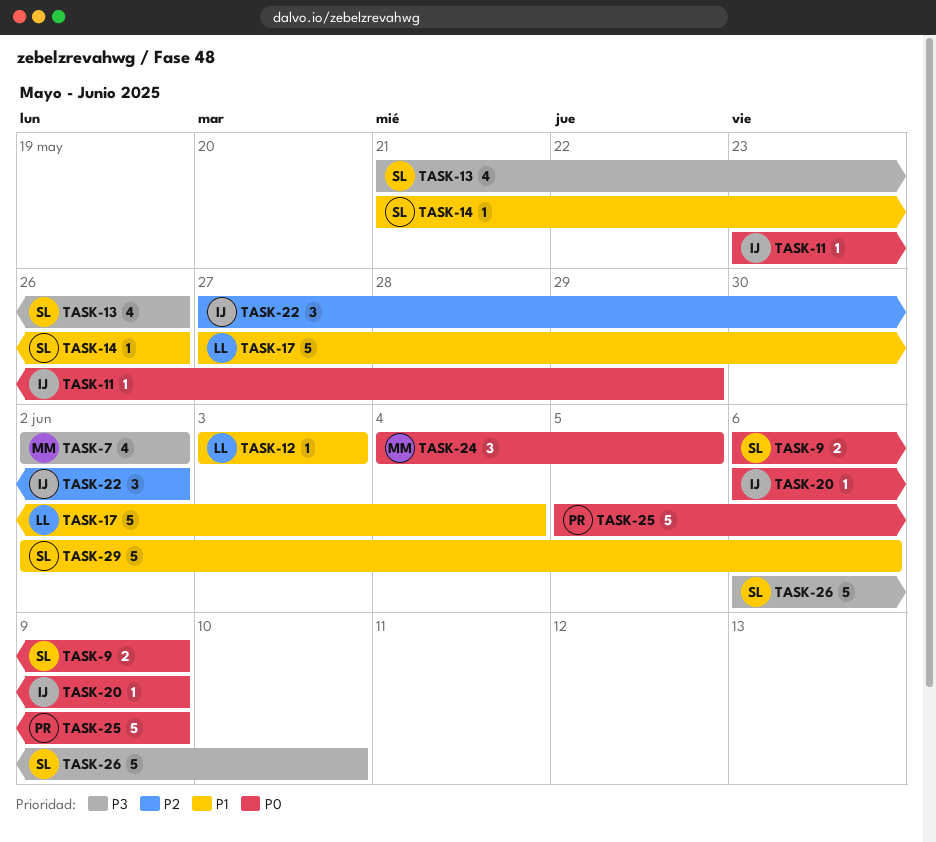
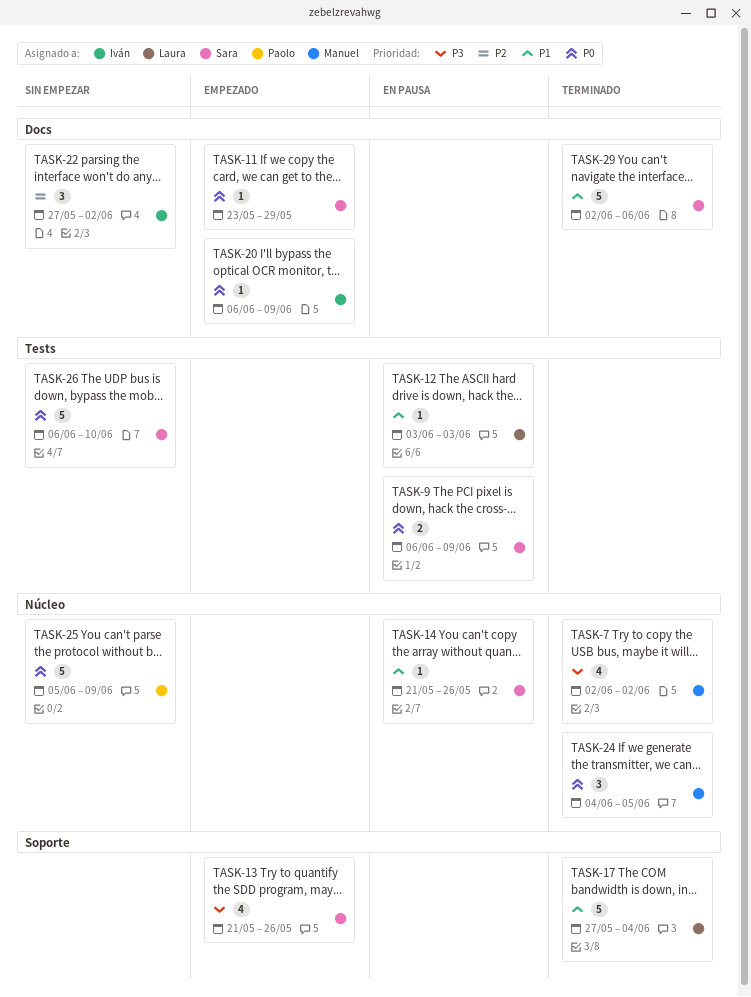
TASK-11, owner: Iván -> Sara
TASK-26, priority: P3 -> P0

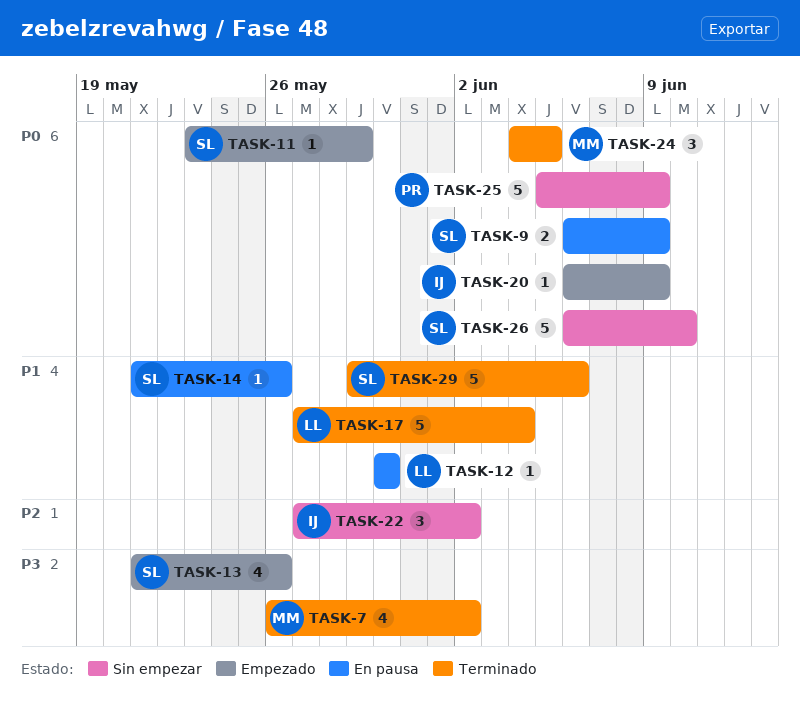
TASK-7, start: Jun 2 -> May 26
TASK-12, start: Jun 3 -> May 30
TASK-12, due: Jun 3 -> May 30
TASK-29, start: Jun 2 -> May 29

